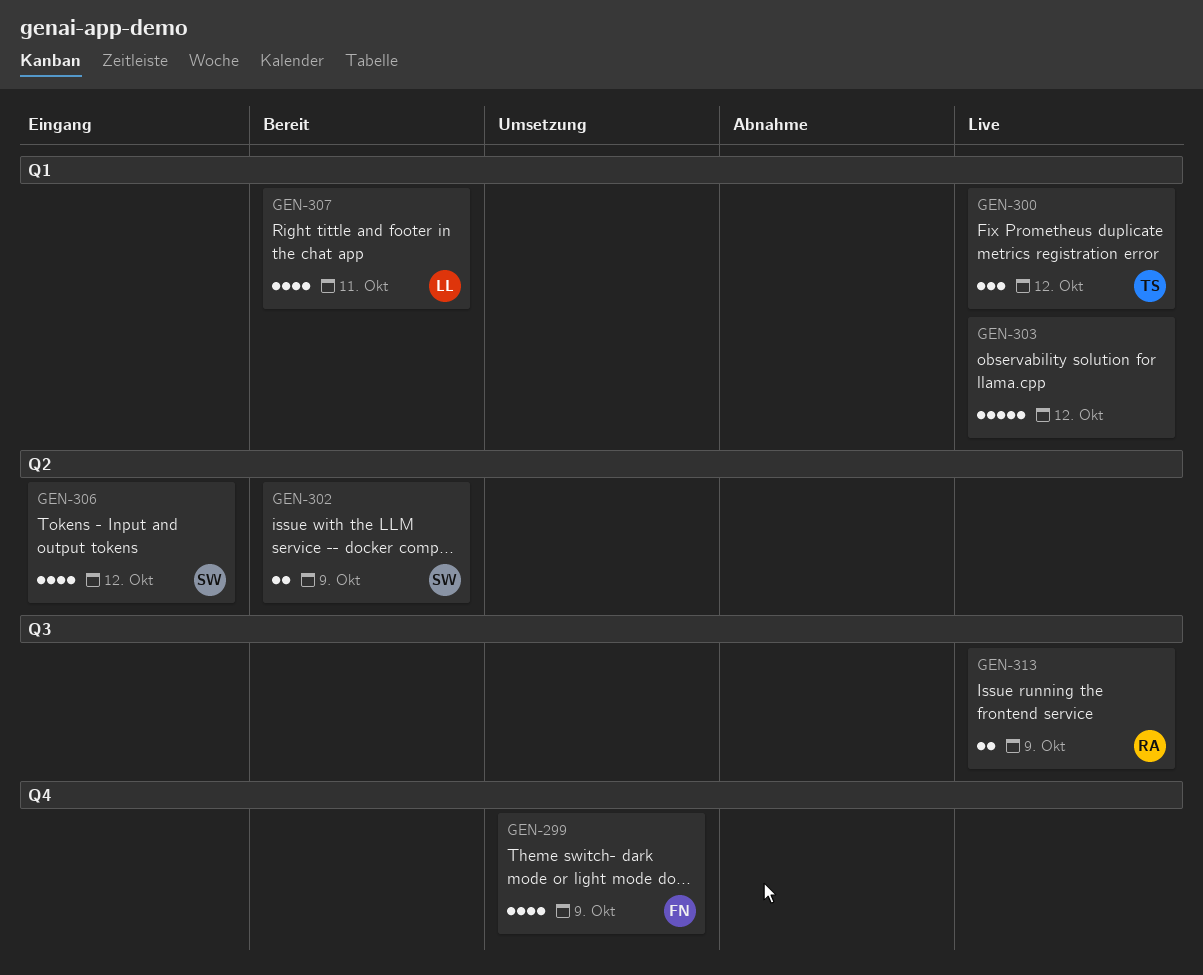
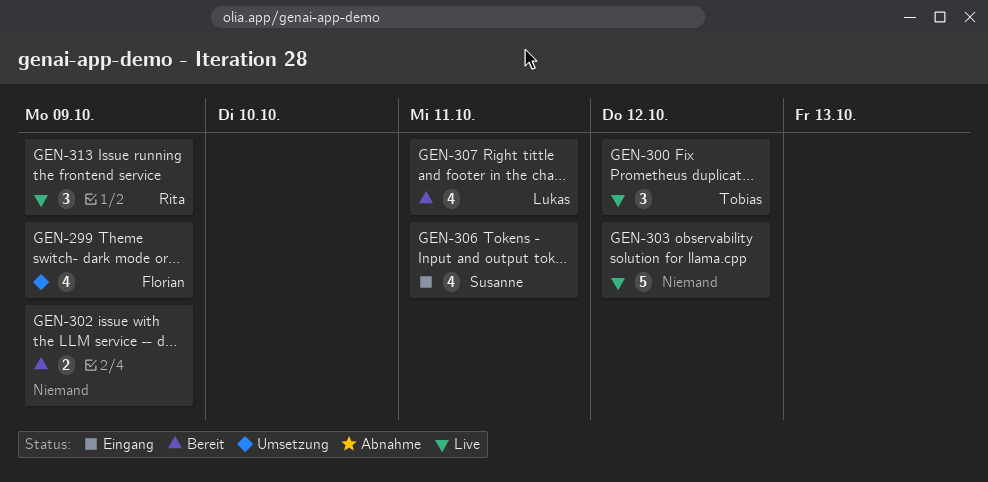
GEN-302, owner: Susanne -> none
GEN-306, due: Oct 12 -> Oct 11
GEN-313, estimate: 2 -> 3

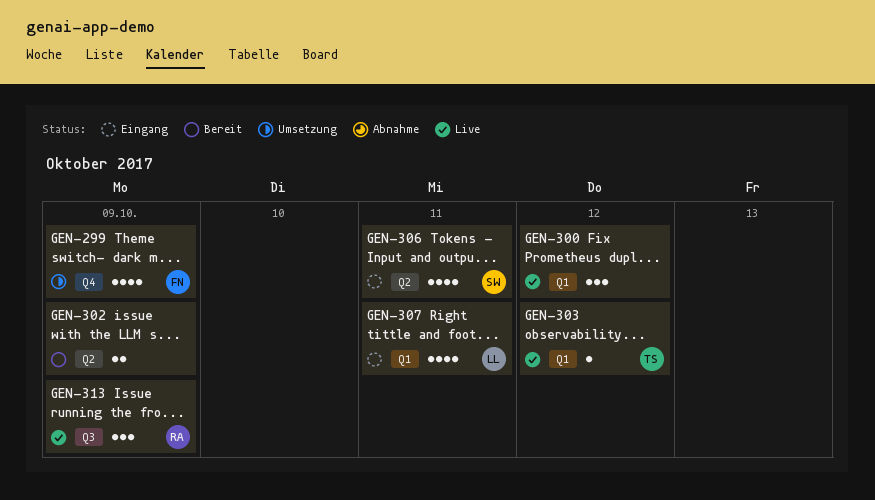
GEN-300, owner: Tobias -> none
GEN-303, owner: none -> Tobias
GEN-303, estimate: 5 -> 1
GEN-307, status: Bereit -> Eingang

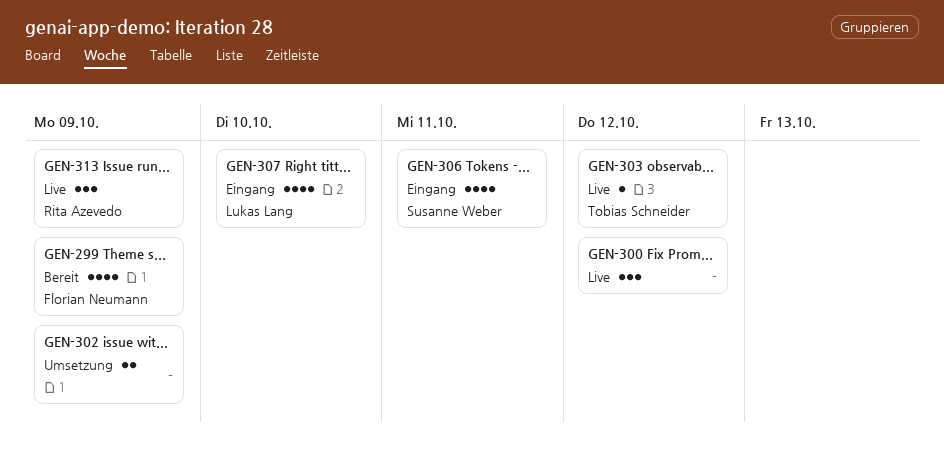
GEN-299, status: Umsetzung -> Bereit
GEN-302, status: Bereit -> Umsetzung
GEN-307, due: Oct 11 -> Oct 10

